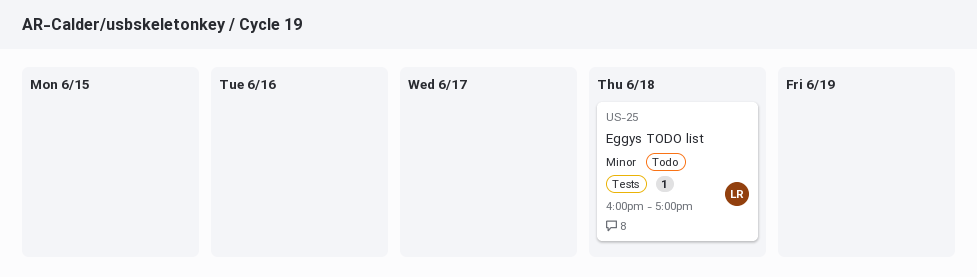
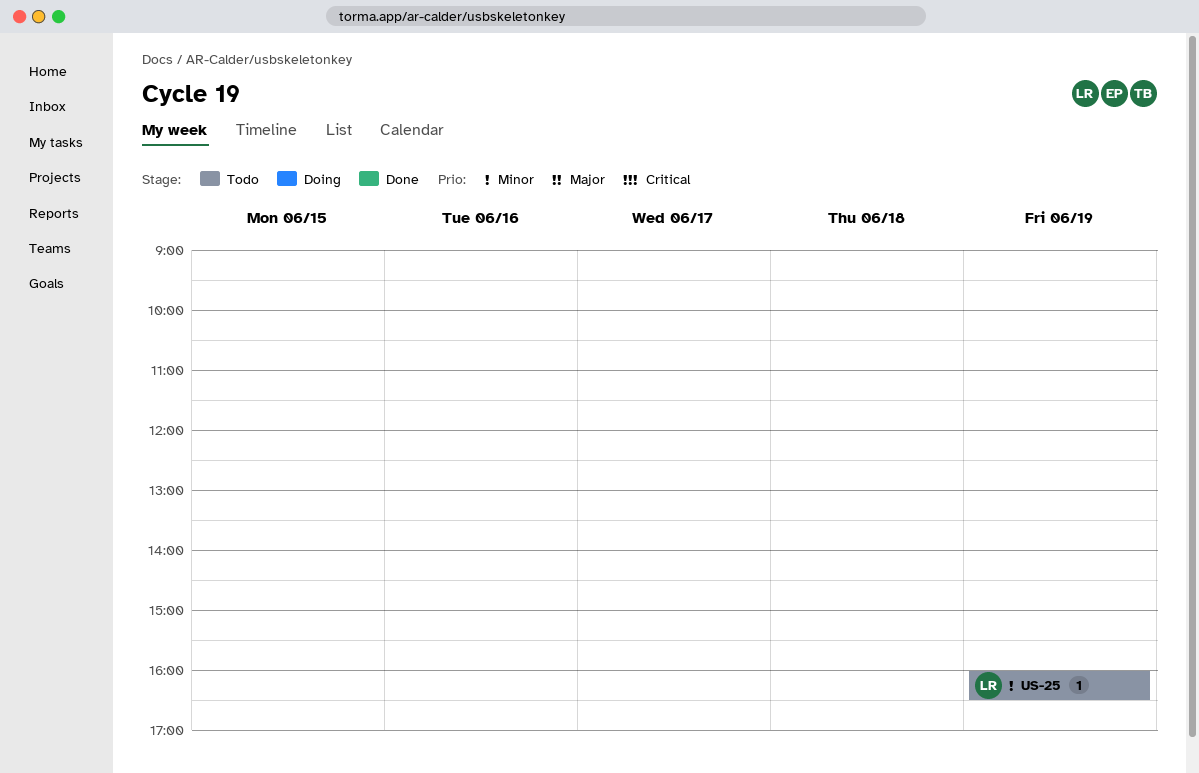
US-25, day: Jun 18 -> Jun 19
US-25, ends: 17:00 -> 16:30

